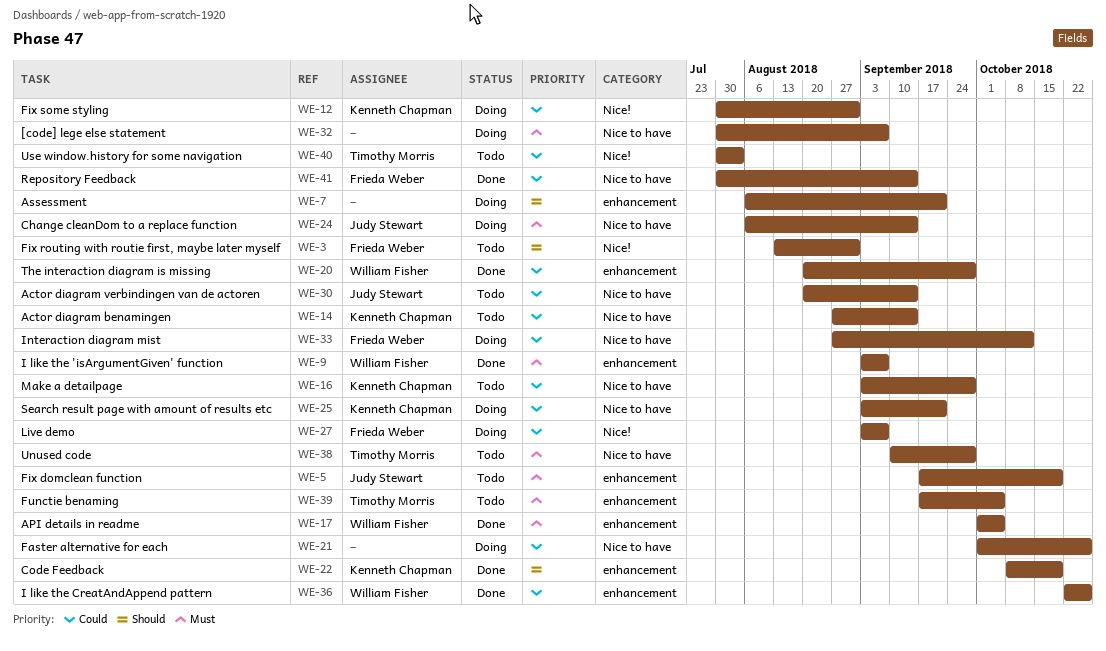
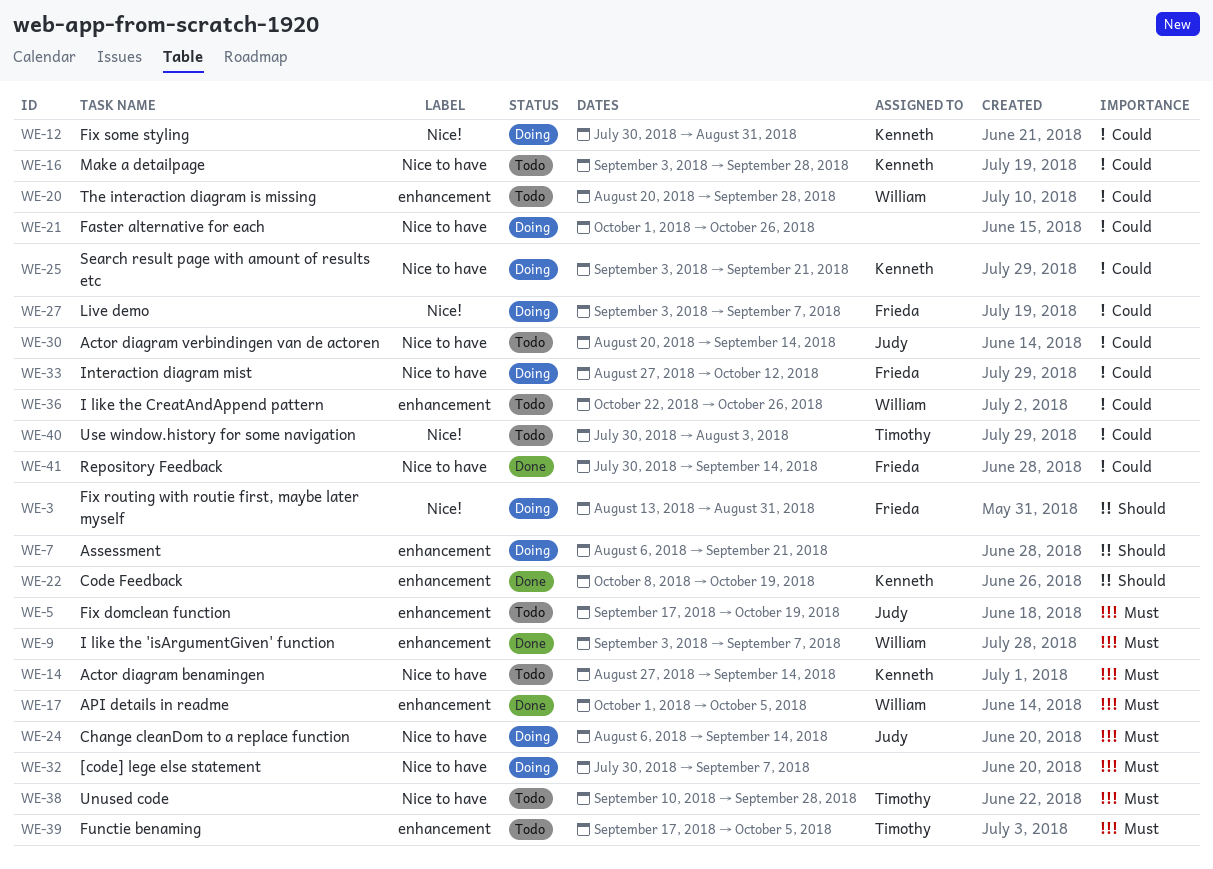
WE-3, status: Todo -> Doing
WE-14, priority: Could -> Must
WE-20, status: Done -> Todo
WE-36, status: Done -> Todo

